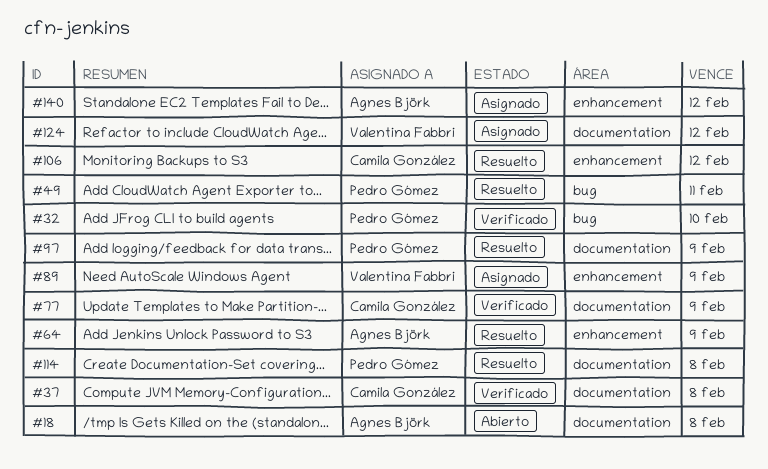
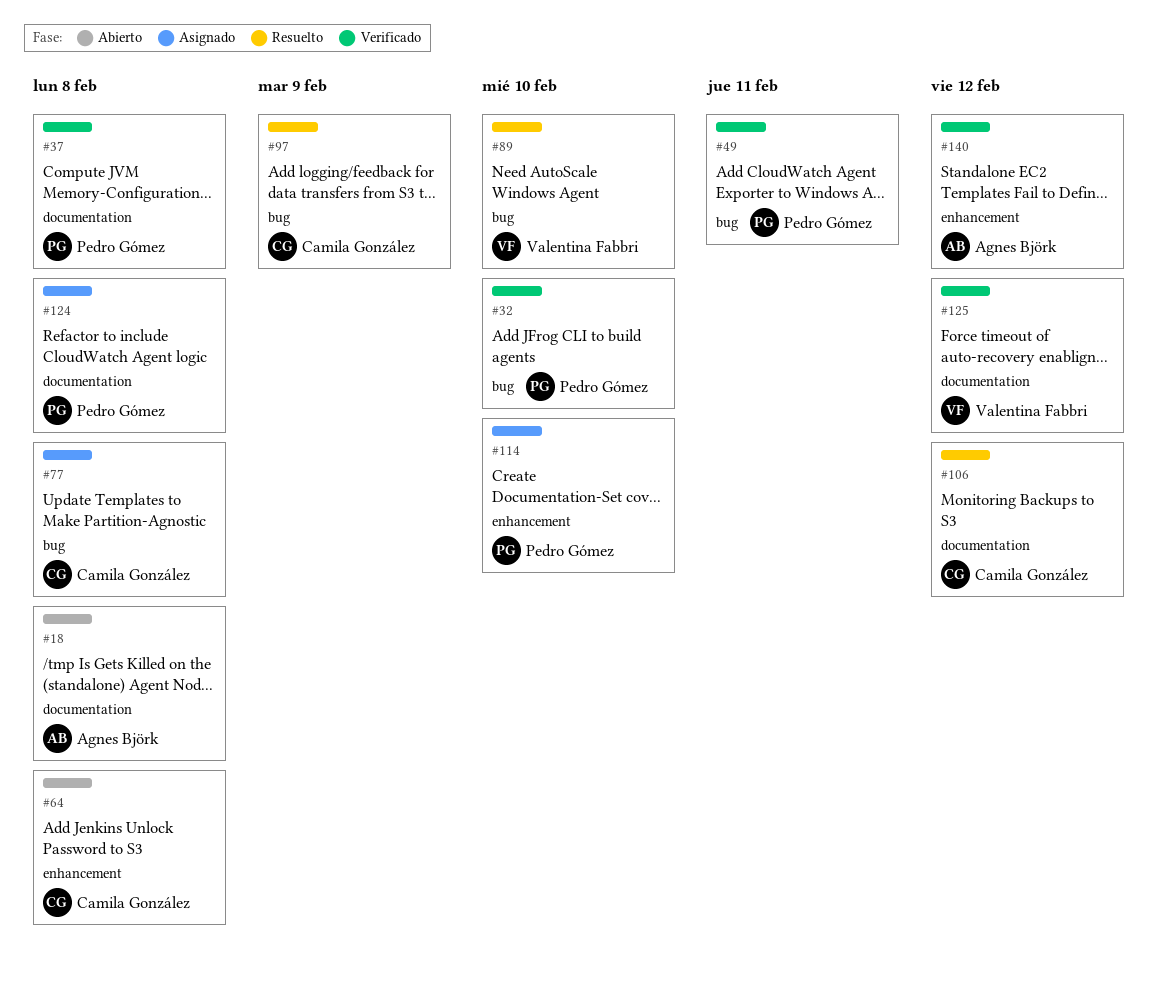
#37, owner: Camila González -> Pedro Gómez
#49, status: Resuelto -> Verificado
#64, status: Resuelto -> Abierto
#64, owner: Agnes Björk -> Camila González
#64, due: Feb 9 -> Feb 8
#77, status: Verificado -> Asignado
#77, label: documentation -> bug
#77, due: Feb 9 -> Feb 8
#89, status: Asignado -> Resuelto
#89, label: enhancement -> bug
#89, due: Feb 9 -> Feb 10
#97, owner: Pedro Gómez -> Camila González
#97, label: documentation -> bug
#106, label: enhancement -> documentation
#114, status: Resuelto -> Asignado
#114, label: documentation -> enhancement
#114, due: Feb 8 -> Feb 10
#124, owner: Valentina Fabbri -> Pedro Gómez
#124, due: Feb 12 -> Feb 8
#125: none -> present
#140, status: Asignado -> Verificado

